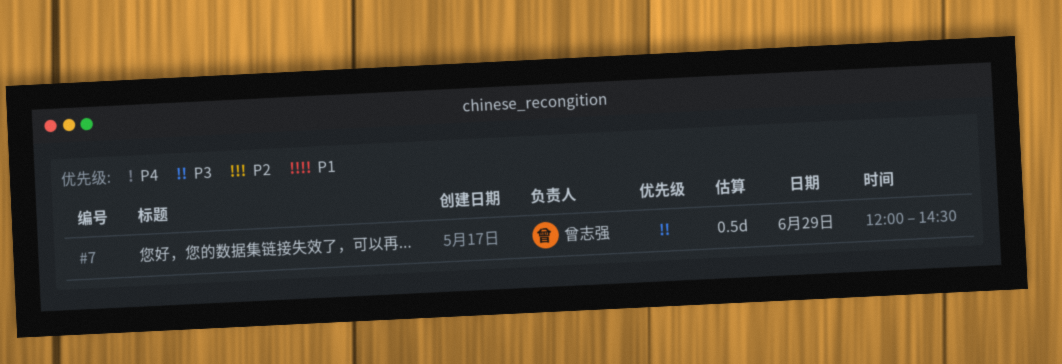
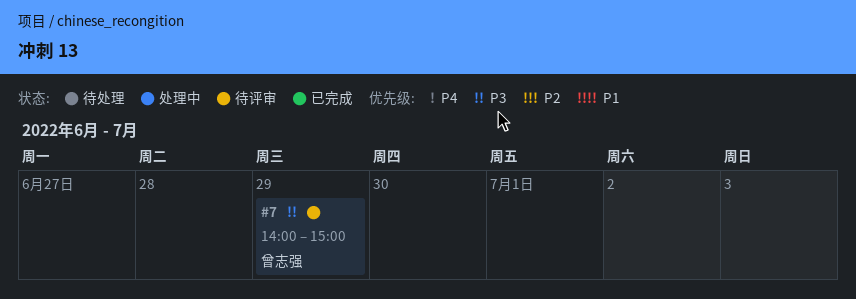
#7, begins: 12:00 -> 14:00
#7, ends: 14:30 -> 15:00

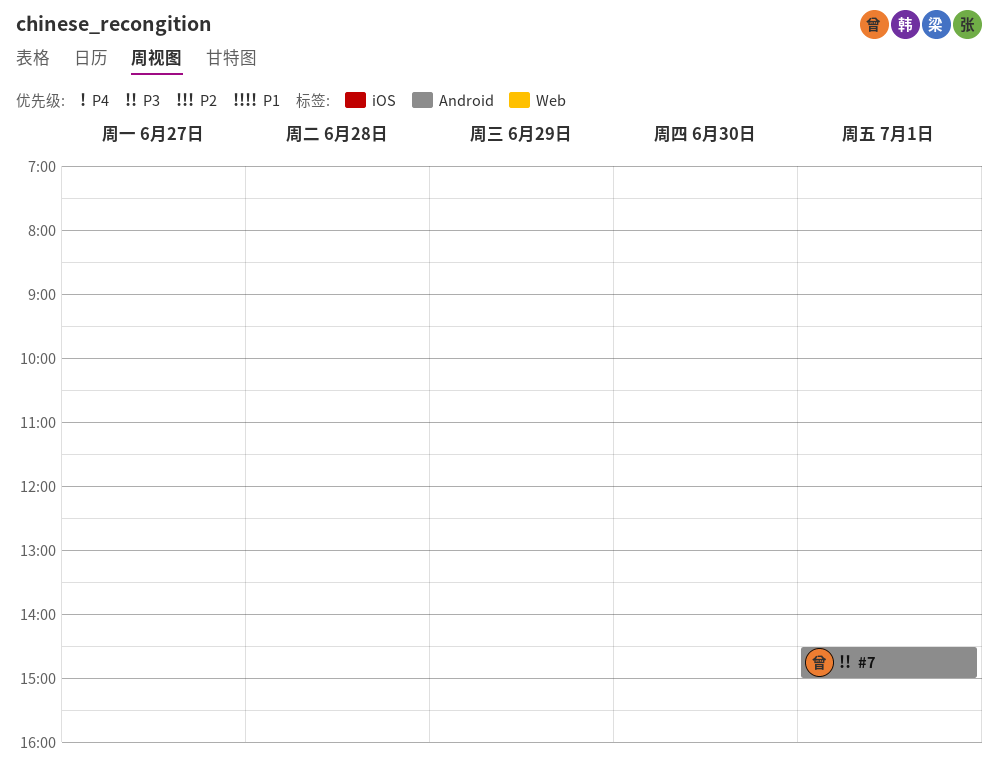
#7, day: Jun 29 -> Jul 1
#7, begins: 14:00 -> 14:30

